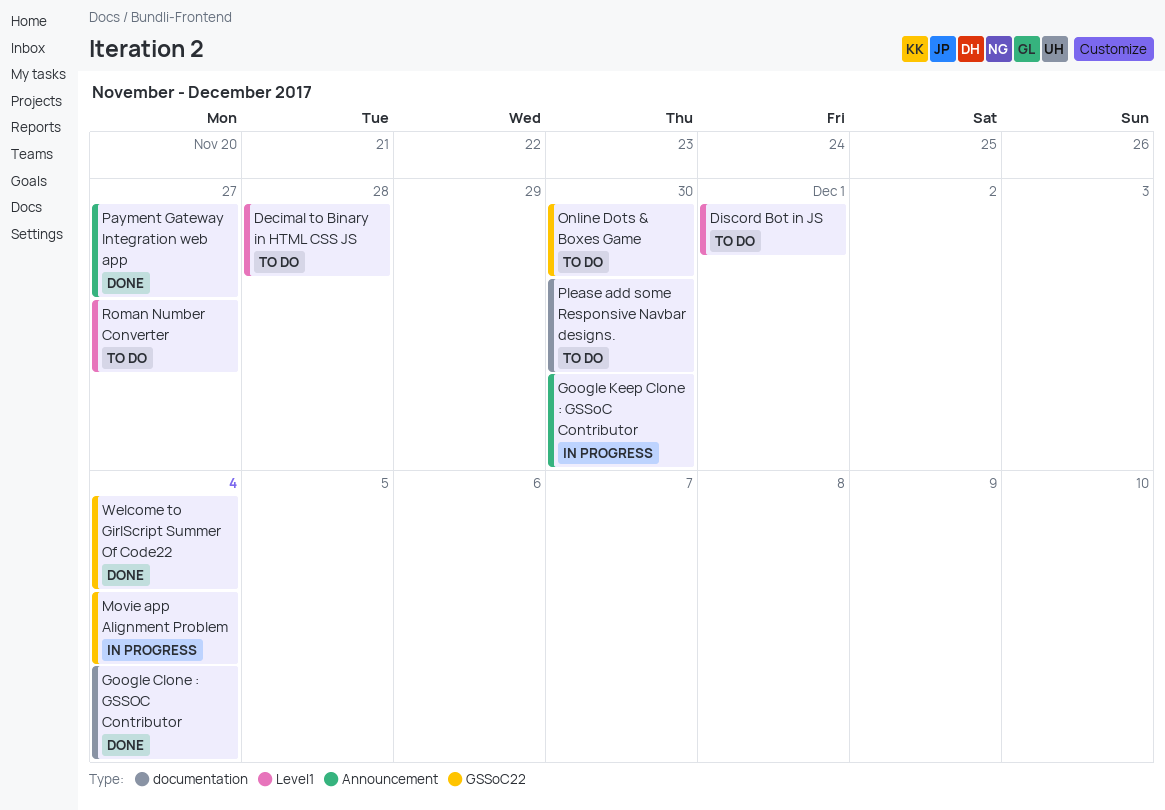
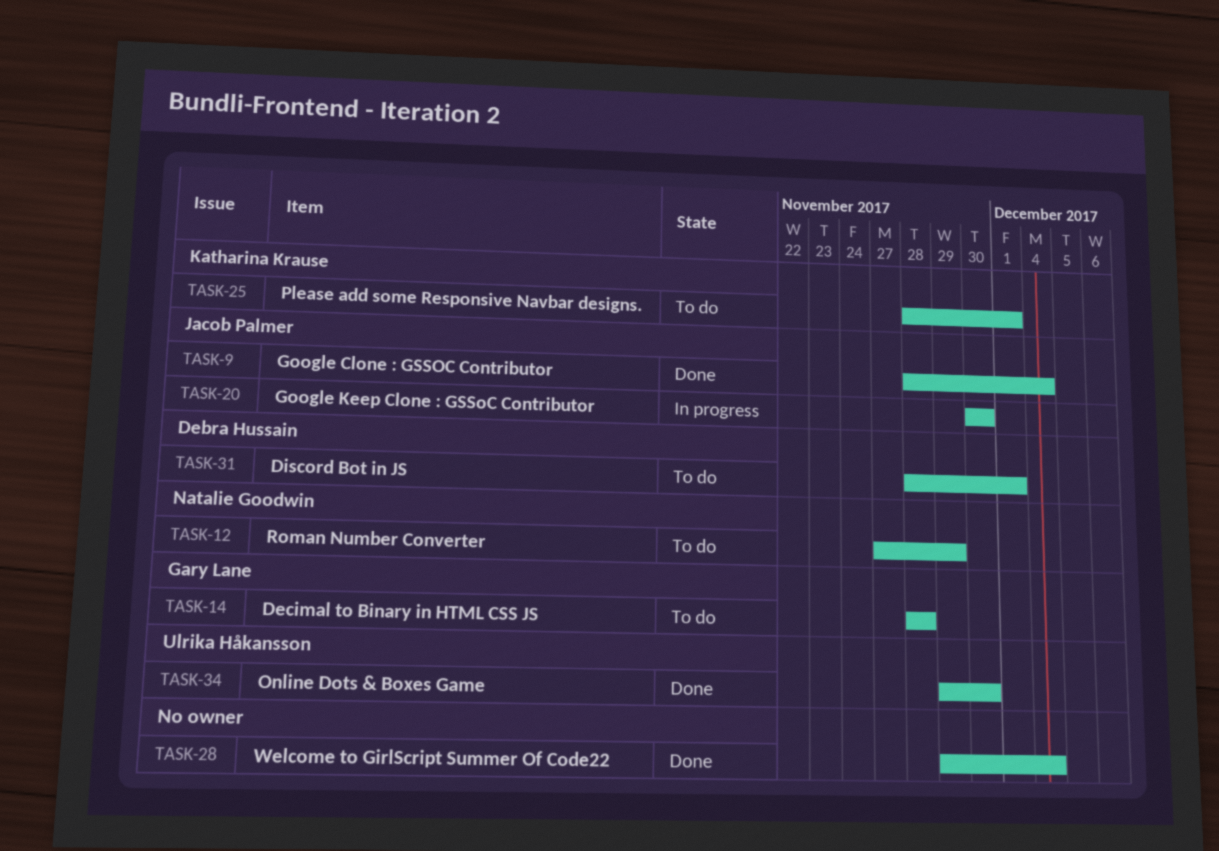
Movie app Alignment Problem: present -> none
Online Dots & Boxes Game, status: To do -> Done
Payment Gateway Integration web app: present -> none
Please add some Responsive Navbar designs., due: Nov 30 -> Dec 1
Roman Number Converter, due: Nov 27 -> Nov 29

